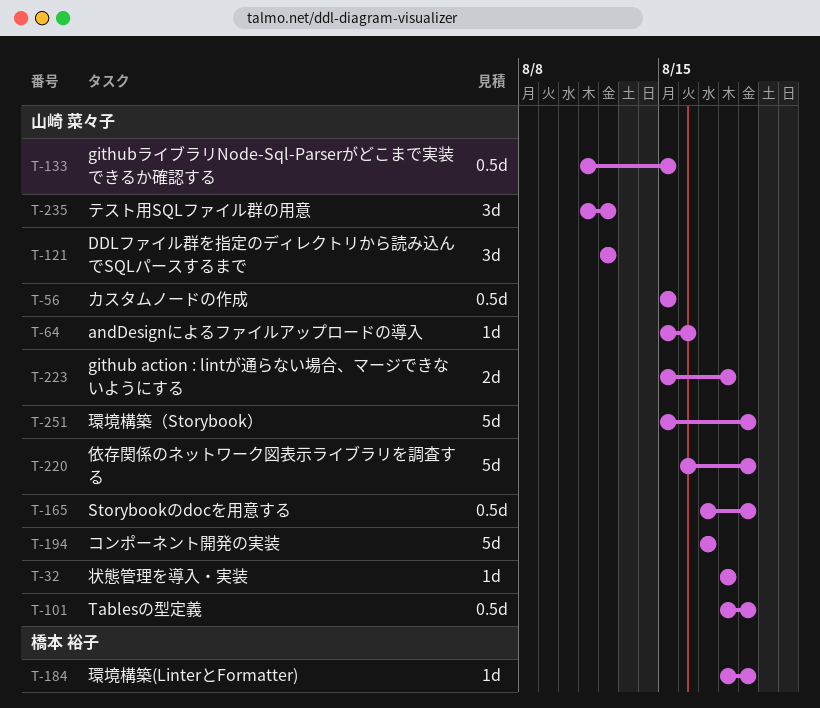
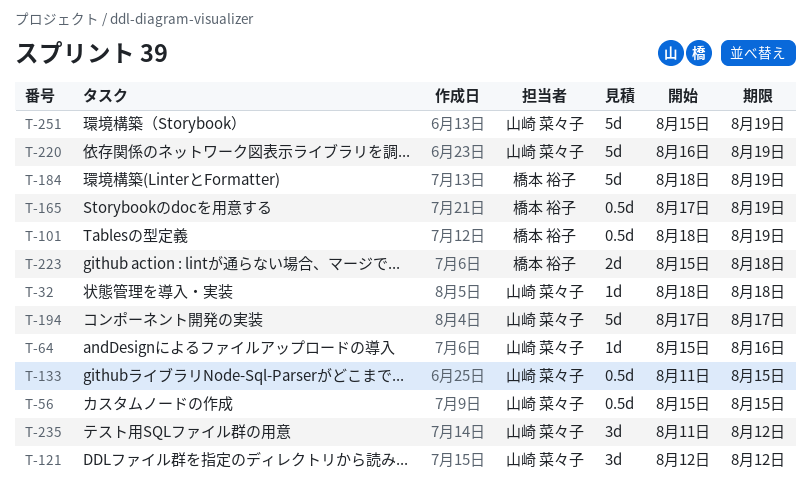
T-101, owner: 山崎 菜々子 -> 橋本 裕子
T-165, owner: 山崎 菜々子 -> 橋本 裕子
T-184, estimate: 1d -> 5d
T-223, owner: 山崎 菜々子 -> 橋本 裕子

